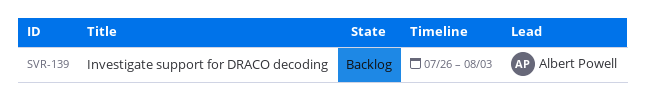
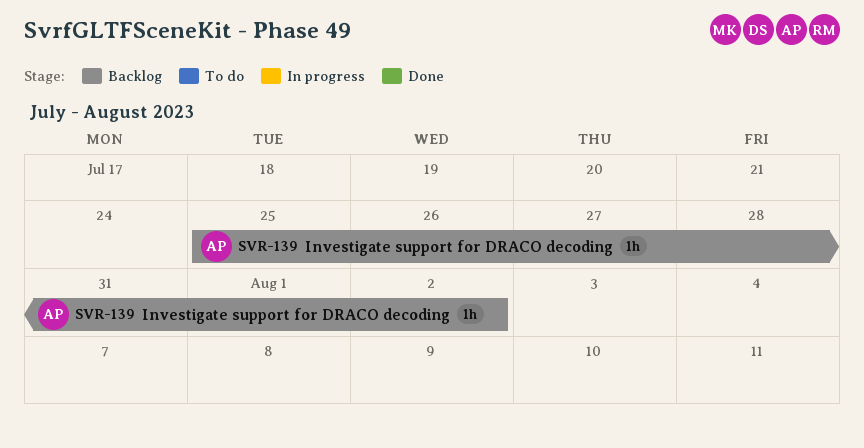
SVR-139, start: Jul 26 -> Jul 25
SVR-139, due: Aug 3 -> Aug 2

